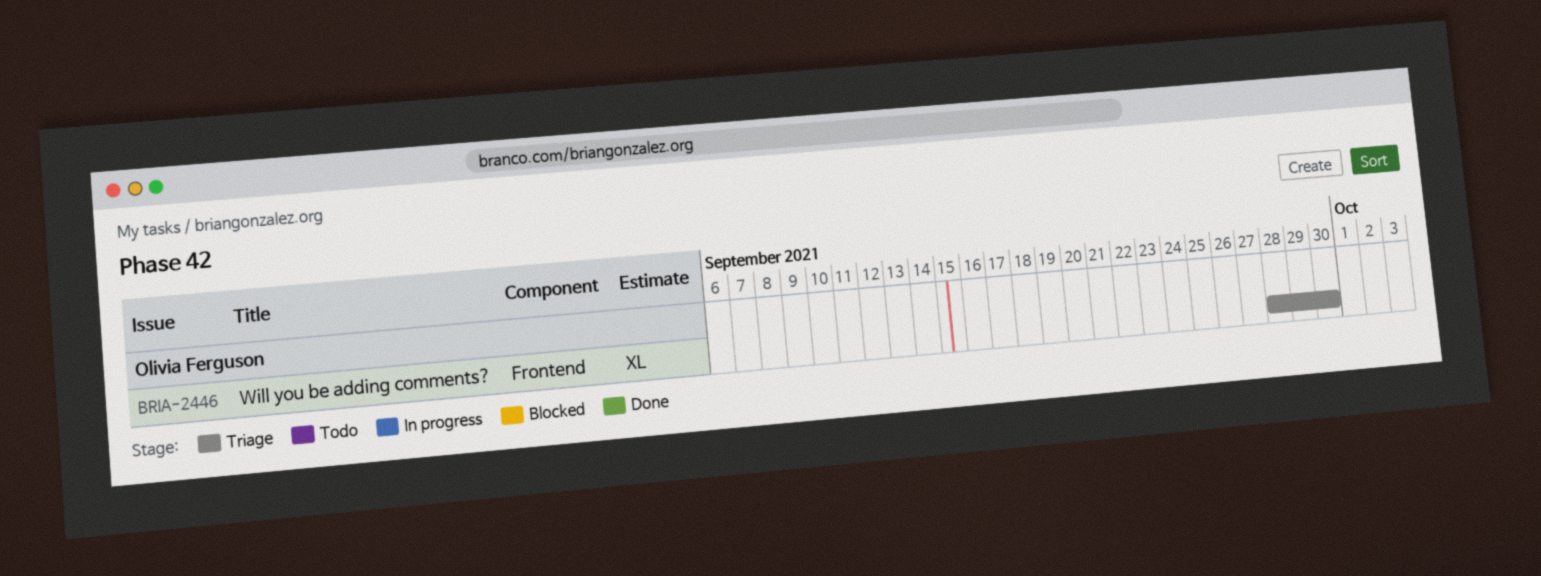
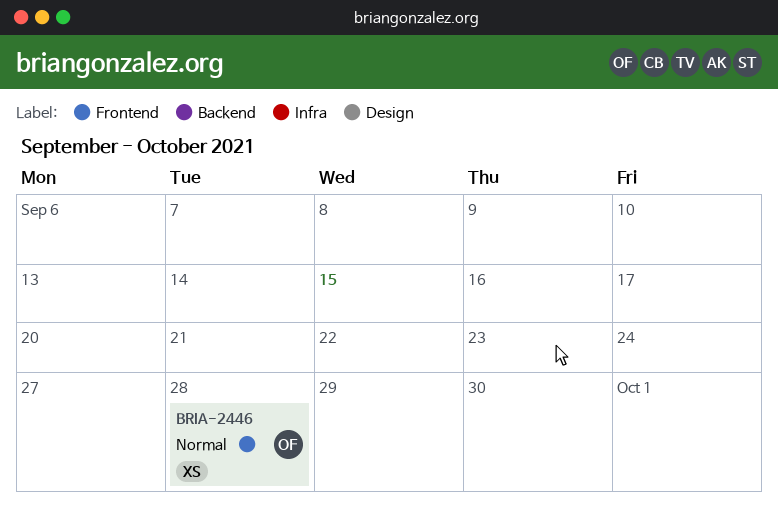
BRIA-2446, estimate: XL -> XS
BRIA-2446, due: Sep 30 -> Sep 28

